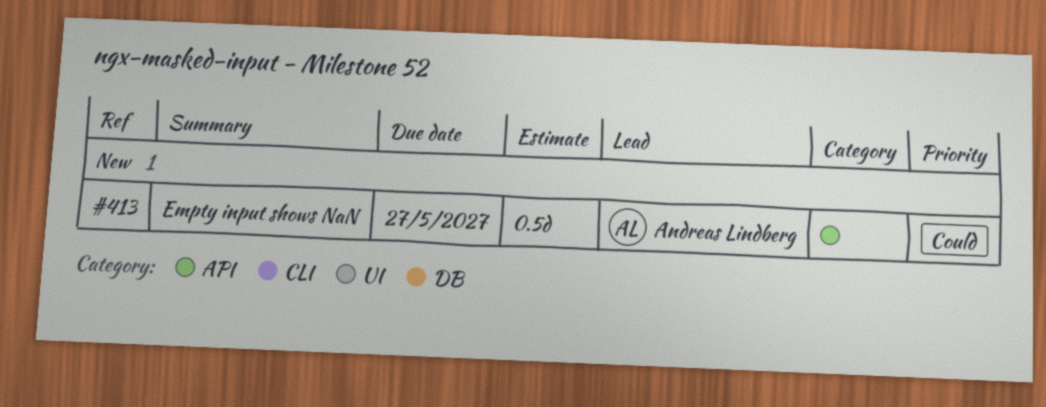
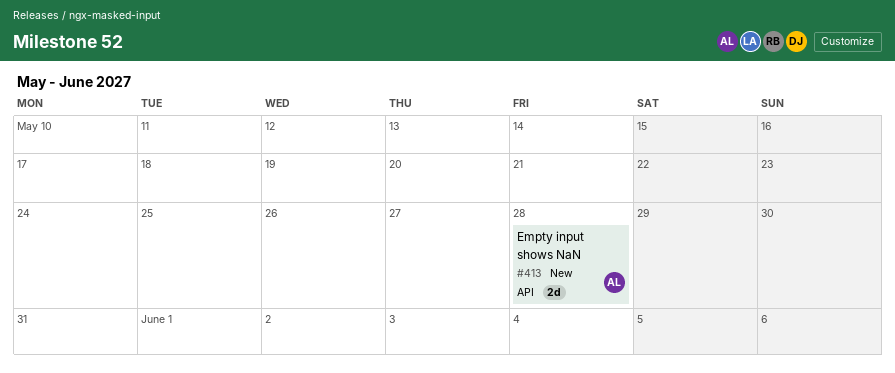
#413, estimate: 0.5d -> 2d
#413, due: May 27 -> May 28

